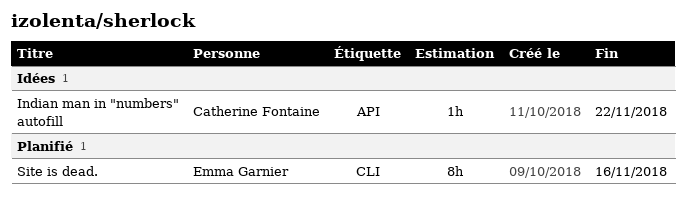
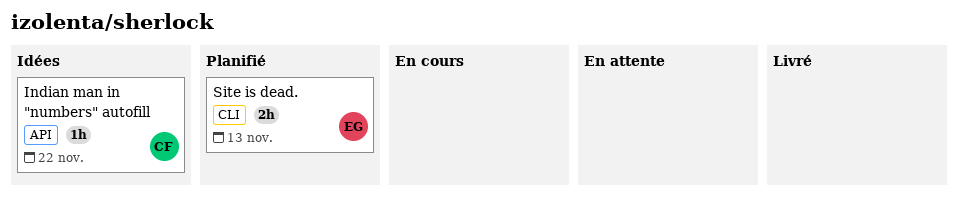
Site is dead., estimate: 8h -> 2h
Site is dead., due: Nov 16 -> Nov 13

